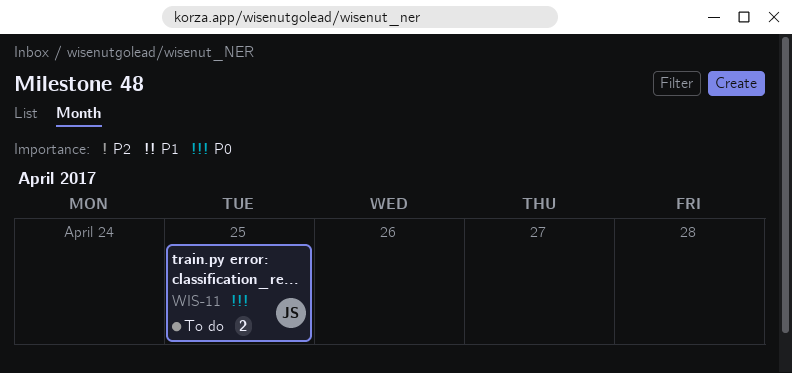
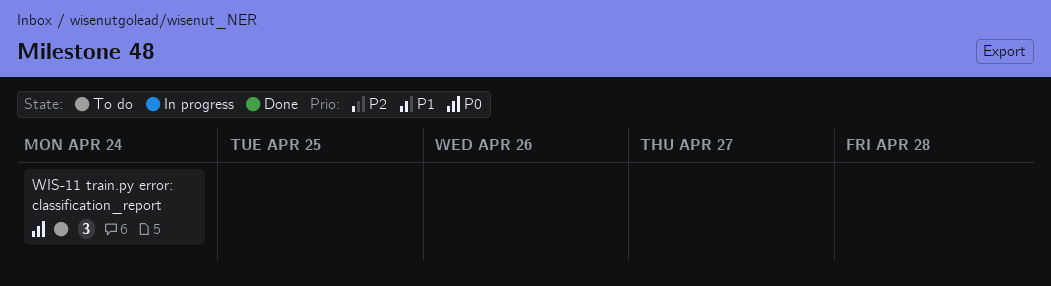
WIS-11, estimate: 2 -> 3
WIS-11, due: Apr 25 -> Apr 24

